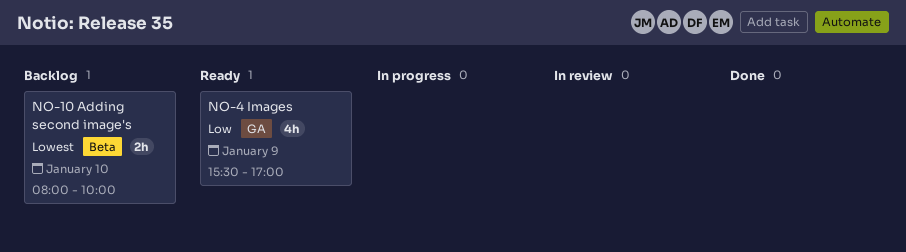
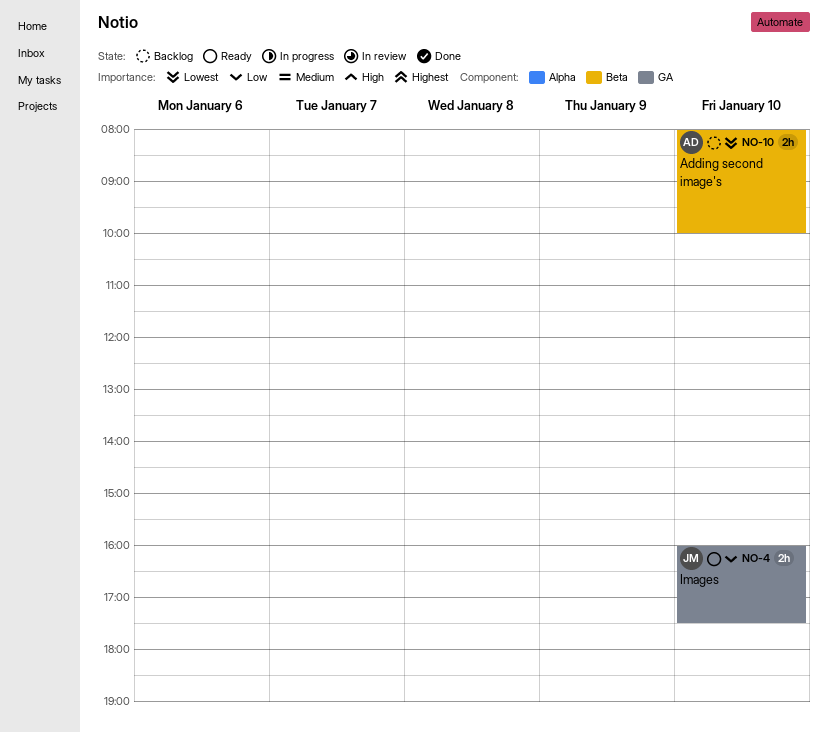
NO-4, estimate: 4h -> 2h
NO-4, day: Jan 9 -> Jan 10
NO-4, begins: 15:30 -> 16:00
NO-4, ends: 17:00 -> 17:30

